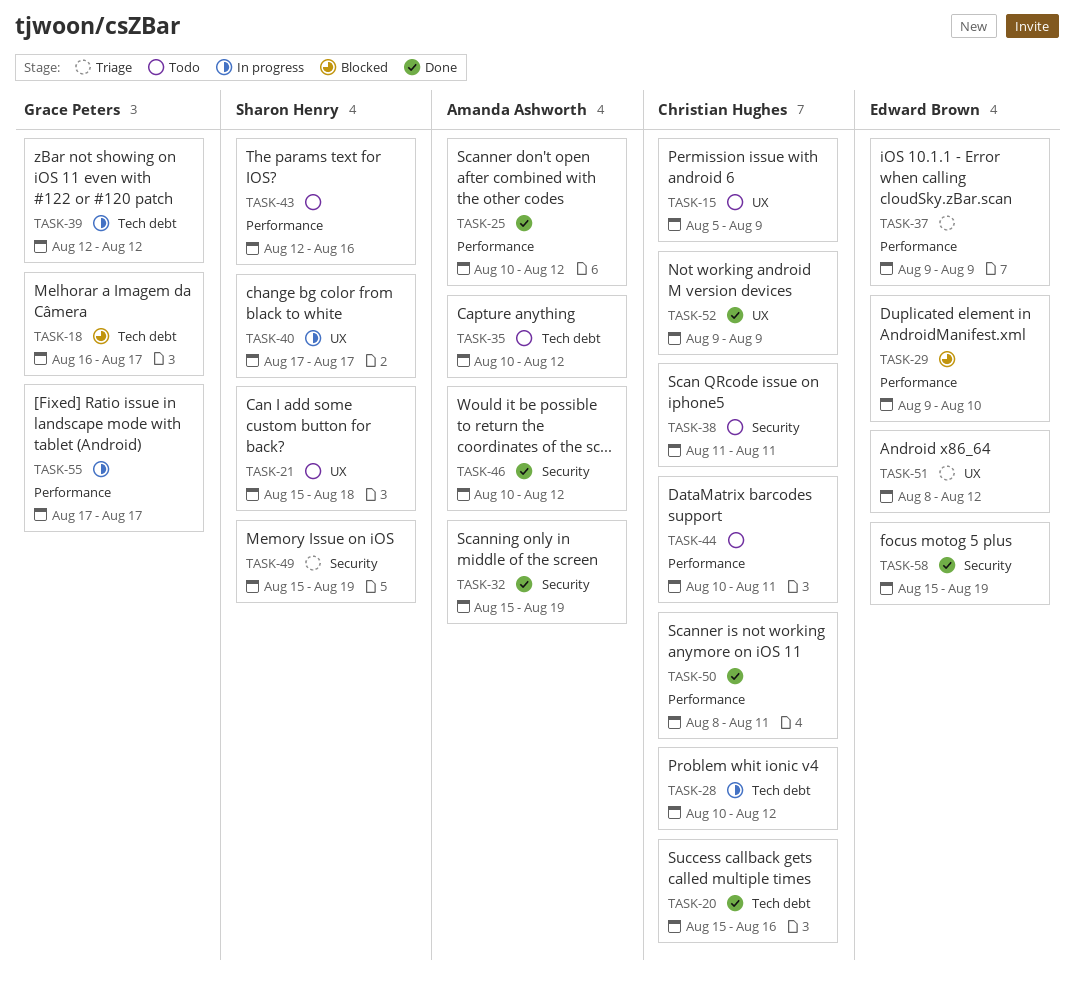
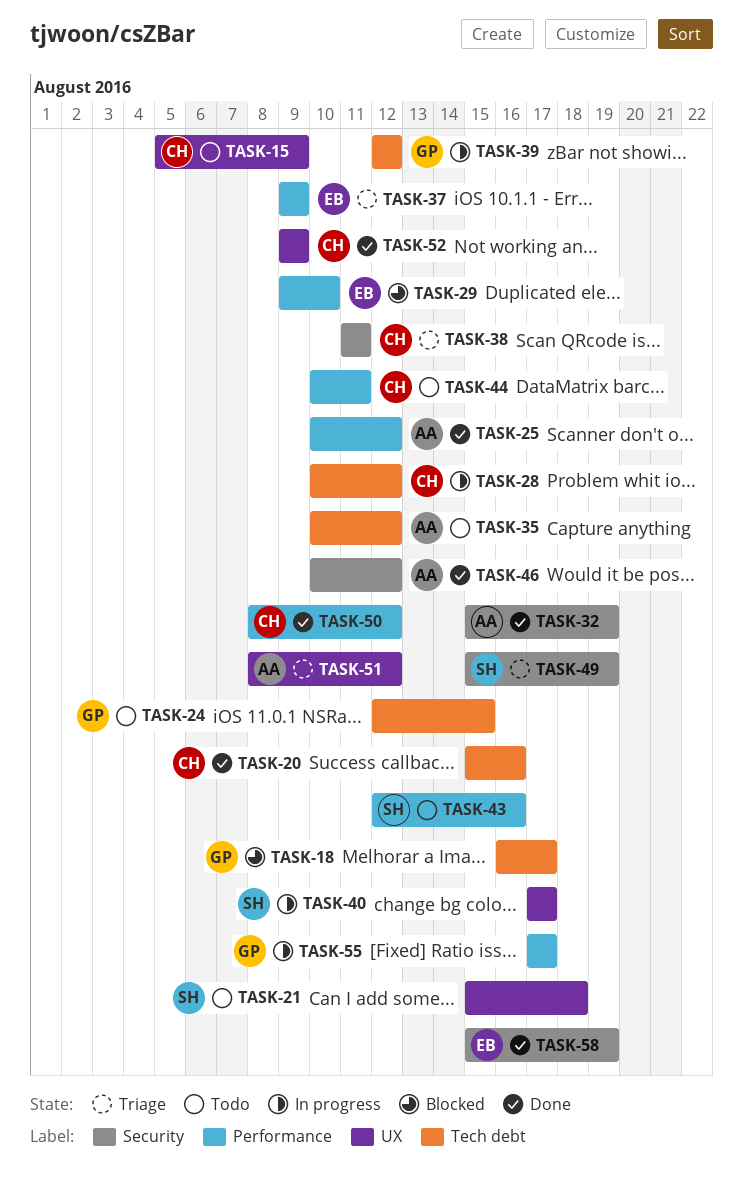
TASK-24: none -> present
TASK-38, status: Todo -> Triage
TASK-50, due: Aug 11 -> Aug 12
TASK-51, owner: Edward Brown -> Amanda Ashworth

